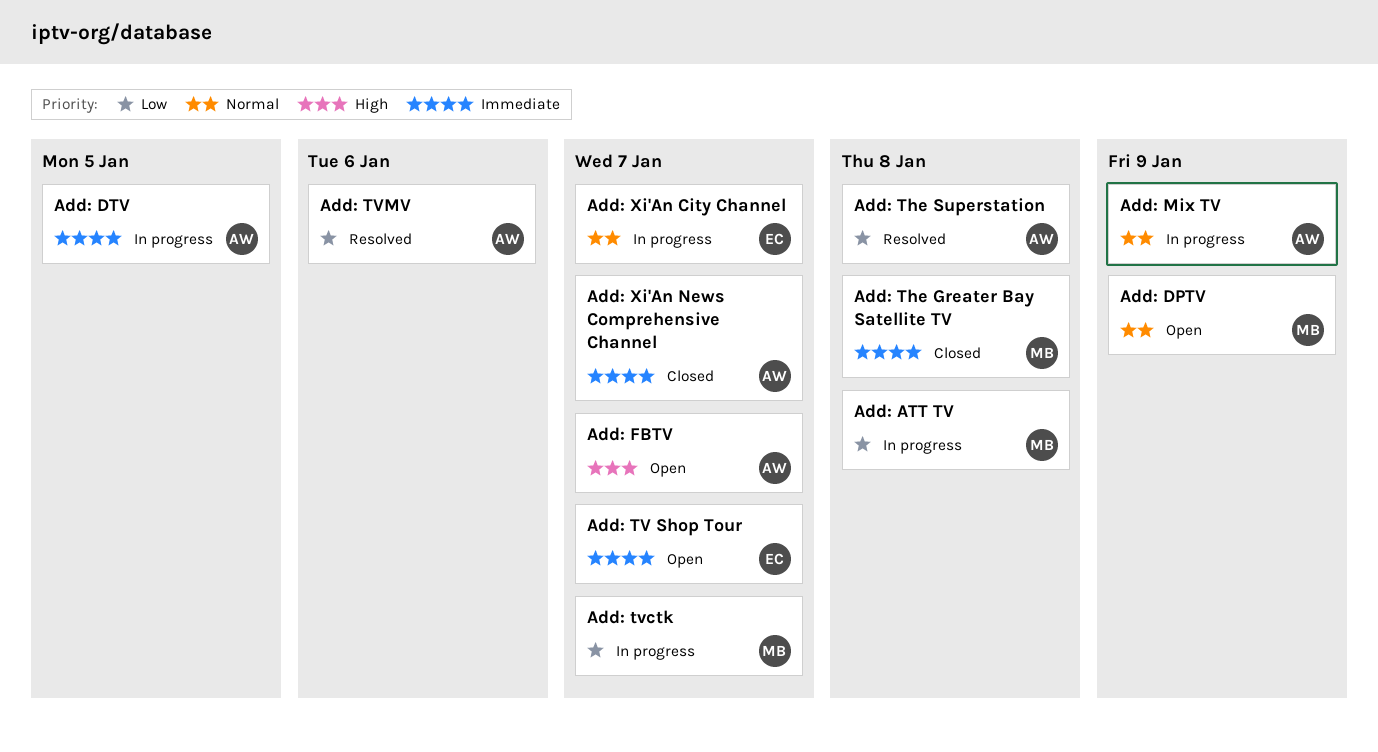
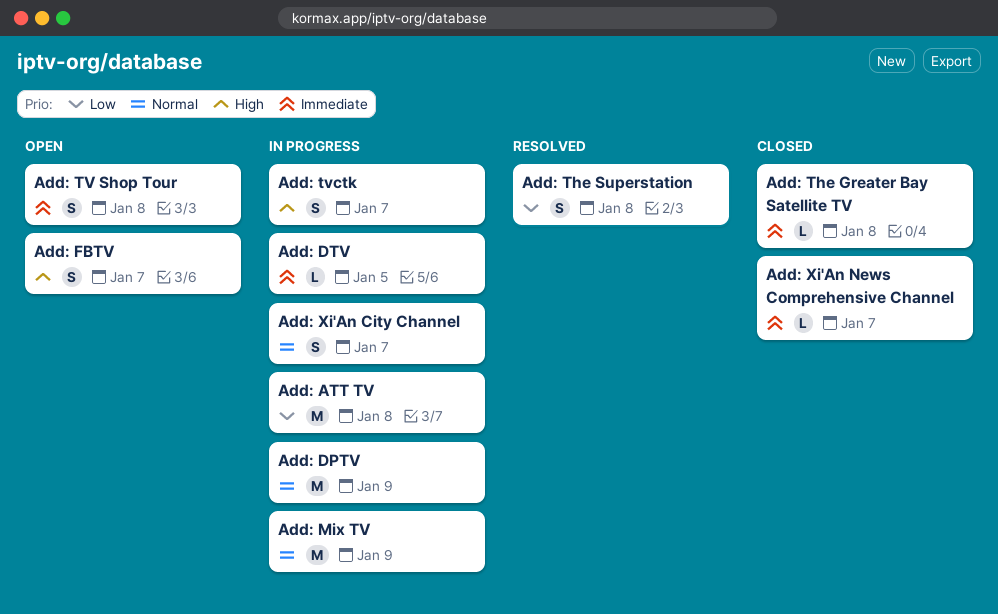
Add: DPTV, status: Open -> In progress
Add: TV Shop Tour, due: Jan 7 -> Jan 8
Add: tvctk, priority: Low -> High
Add: TVMV: present -> none

